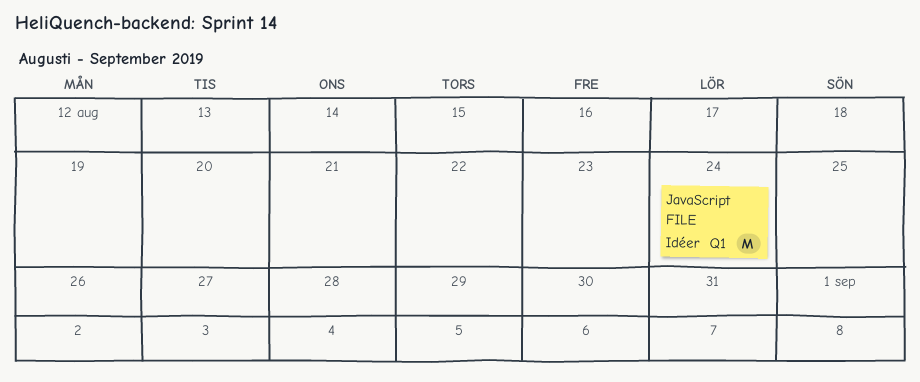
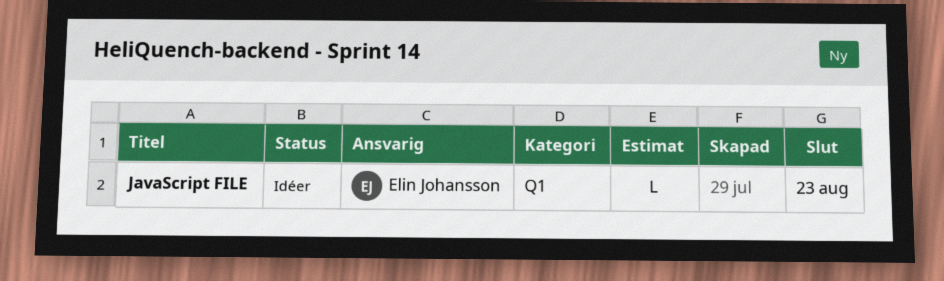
JavaScript FILE, estimate: M -> L
JavaScript FILE, due: Aug 24 -> Aug 23

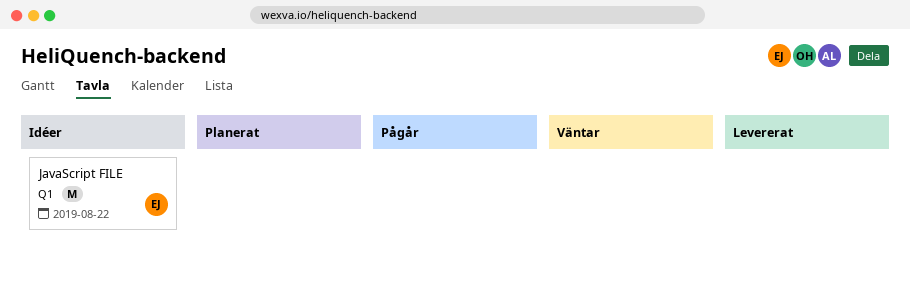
JavaScript FILE, estimate: L -> M
JavaScript FILE, due: Aug 23 -> Aug 22

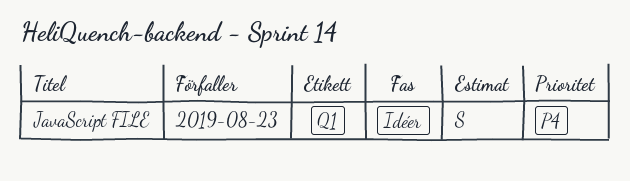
JavaScript FILE, estimate: M -> S
JavaScript FILE, due: Aug 22 -> Aug 23

